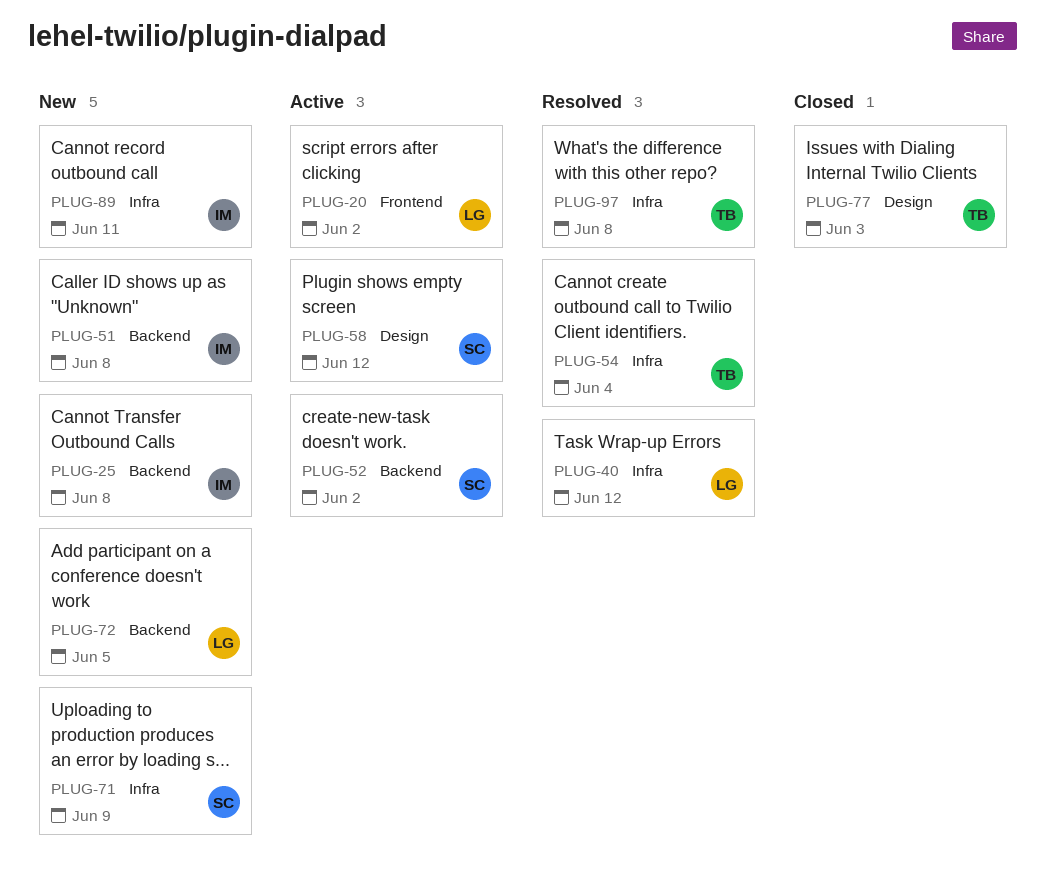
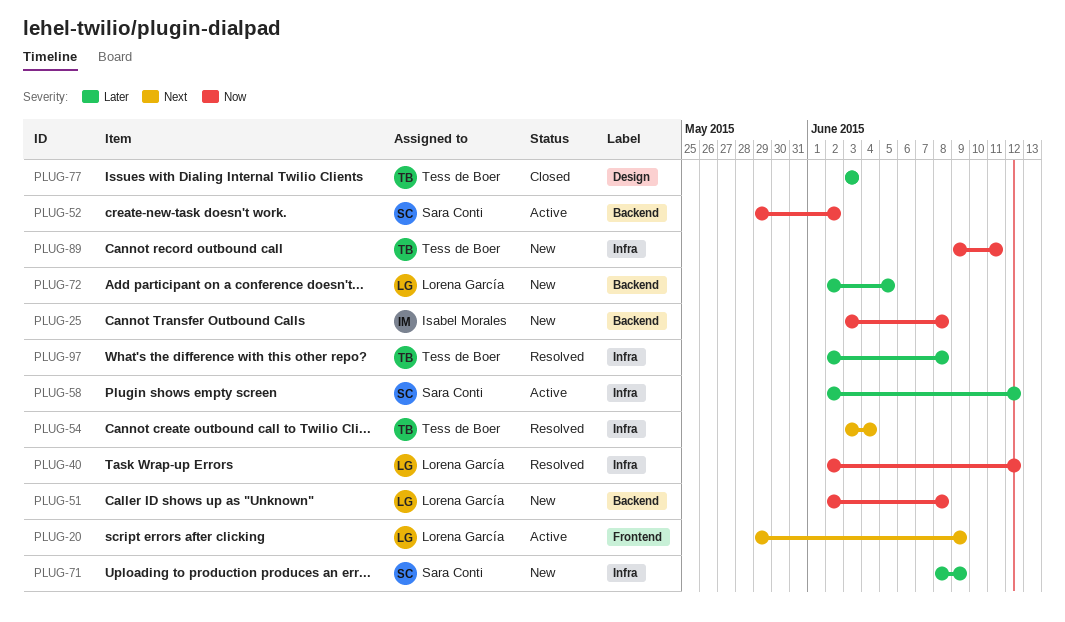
PLUG-20, due: Jun 2 -> Jun 9
PLUG-51, owner: Isabel Morales -> Lorena García
PLUG-58, label: Design -> Infra
PLUG-89, owner: Isabel Morales -> Tess de Boer

